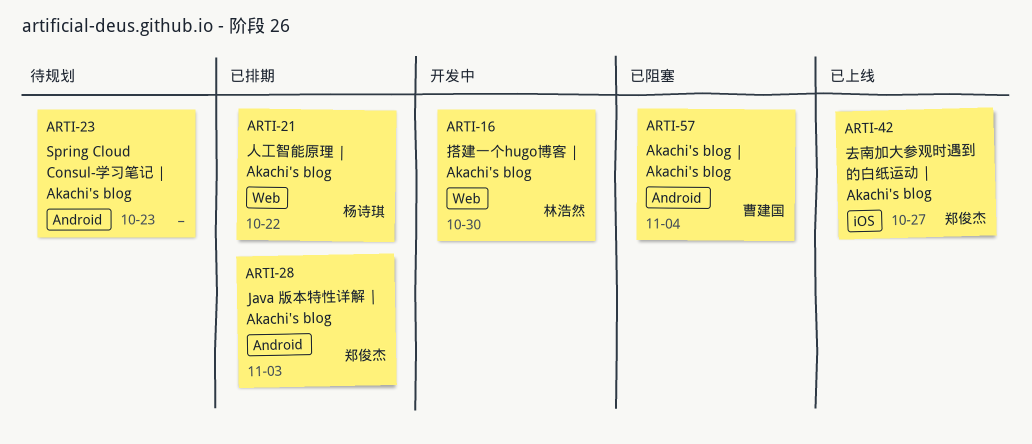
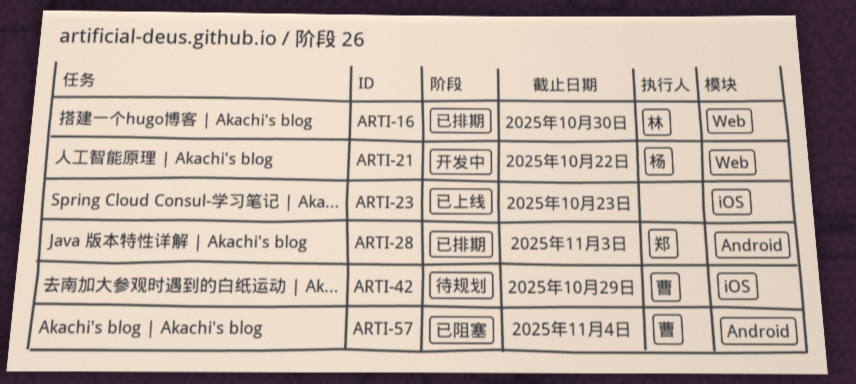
ARTI-16, status: 开发中 -> 已排期
ARTI-21, status: 已排期 -> 开发中
ARTI-23, status: 待规划 -> 已上线
ARTI-23, label: Android -> iOS
ARTI-42, status: 已上线 -> 待规划
ARTI-42, owner: 郑俊杰 -> 曹建国
ARTI-42, due: Oct 27 -> Oct 29

